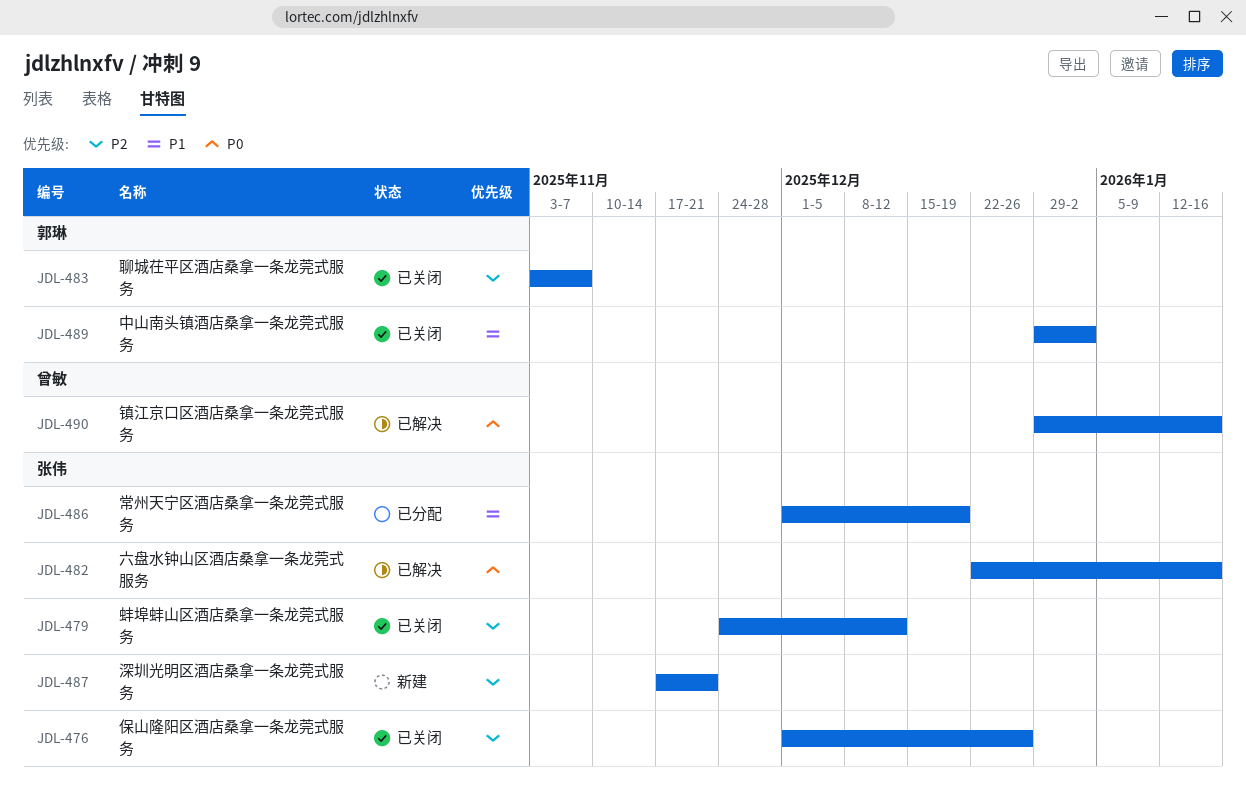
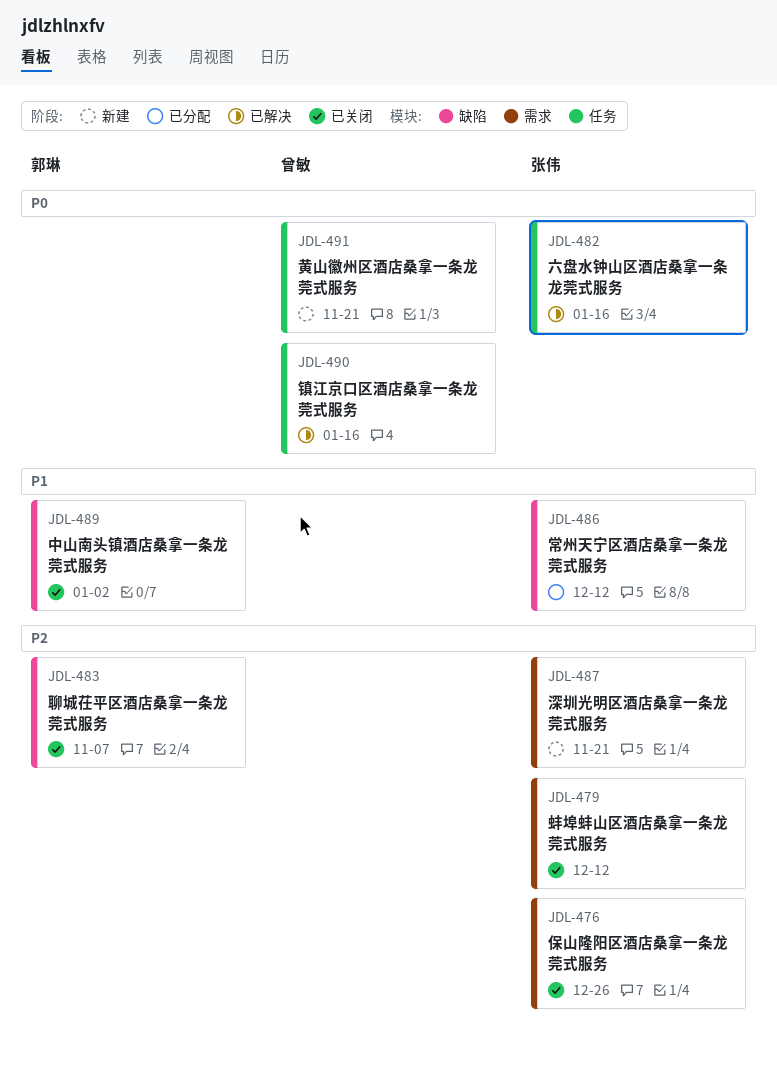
JDL-486, due: Dec 19 -> Dec 12
JDL-491: none -> present

